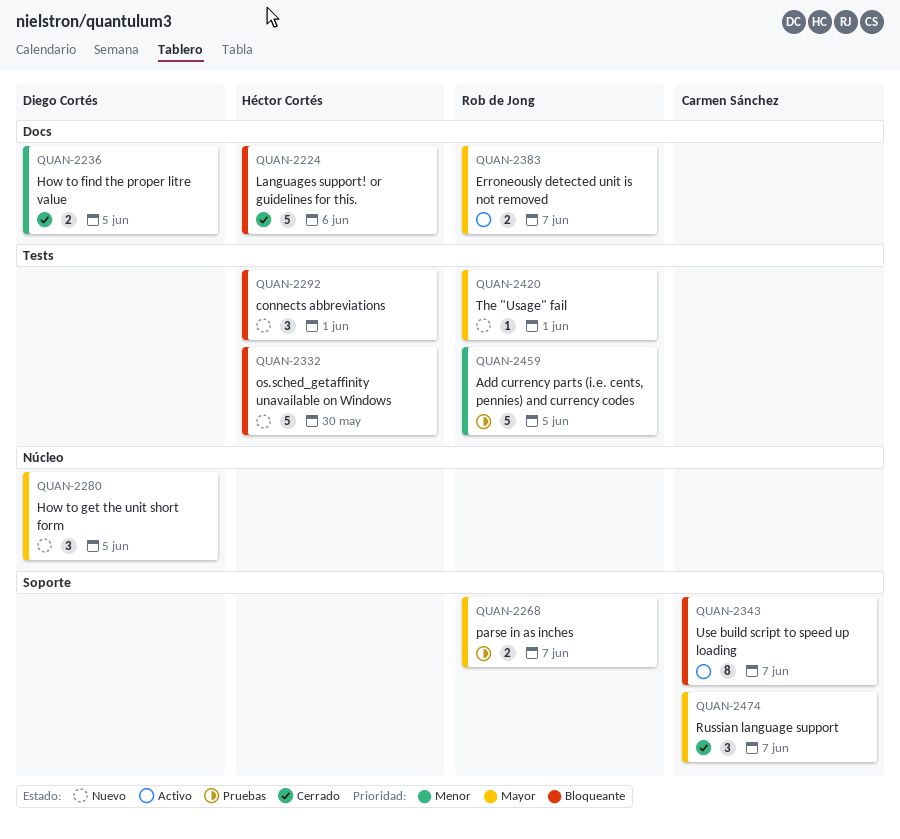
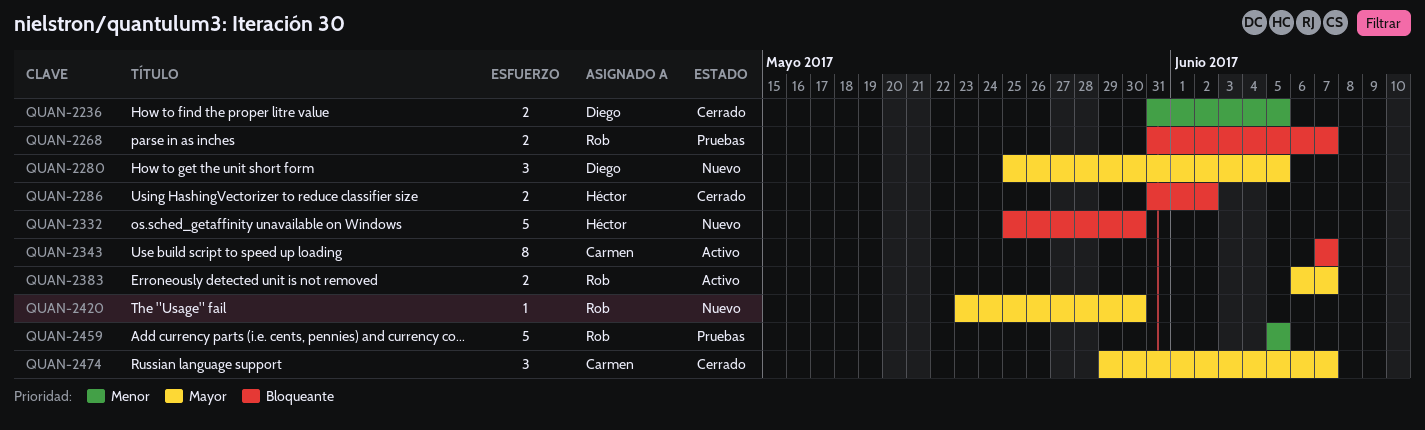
QUAN-2224: present -> none
QUAN-2268, priority: Mayor -> Bloqueante
QUAN-2286: none -> present
QUAN-2292: present -> none
QUAN-2420, due: Jun 1 -> May 30

